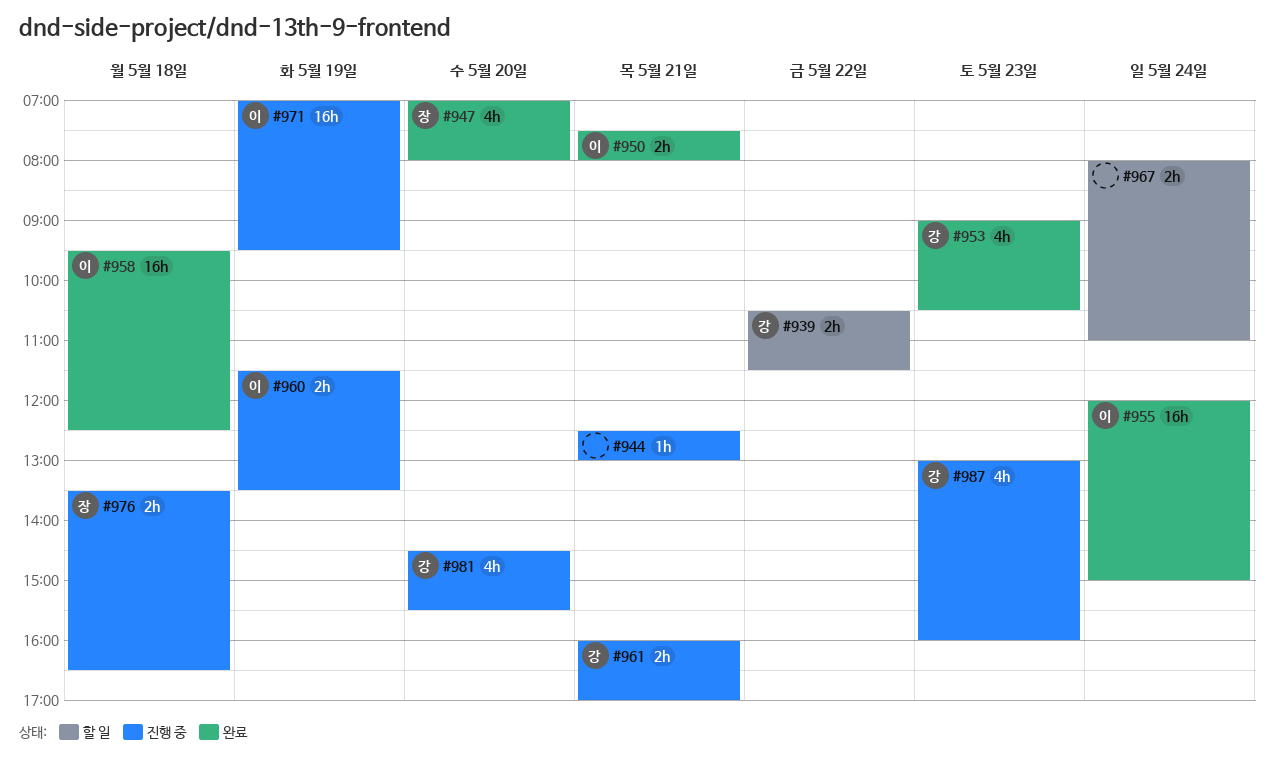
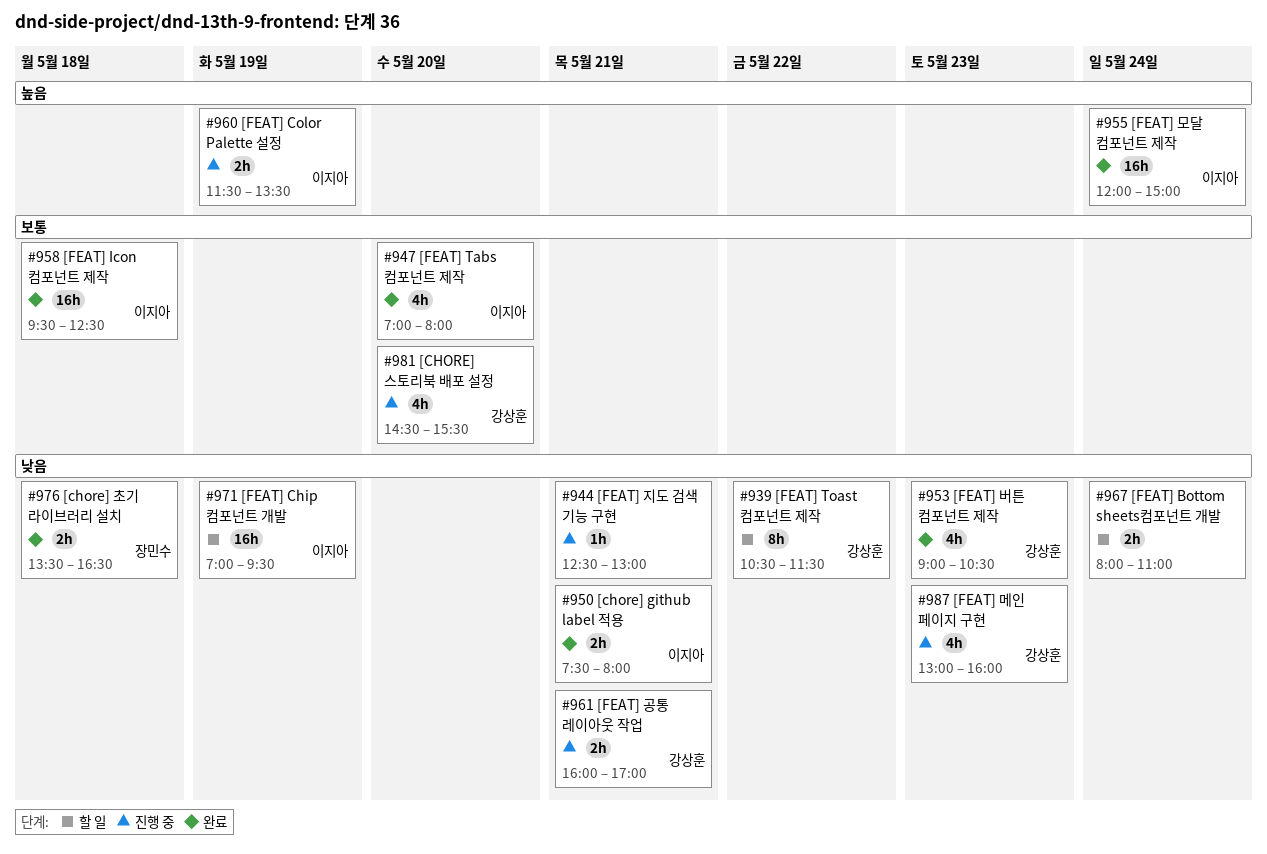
#939, estimate: 2h -> 8h
#947, owner: 장민수 -> 이지아
#971, status: 진행 중 -> 할 일
#976, status: 진행 중 -> 완료

